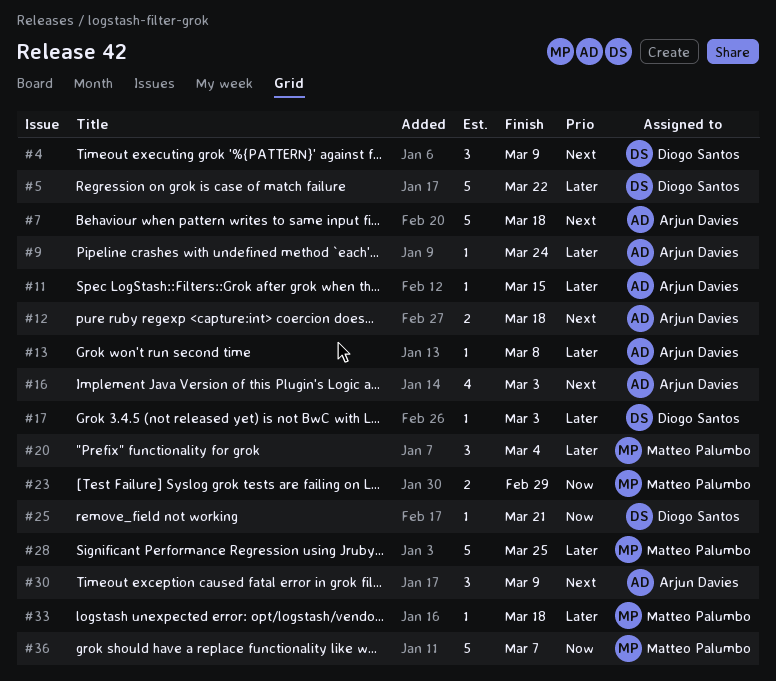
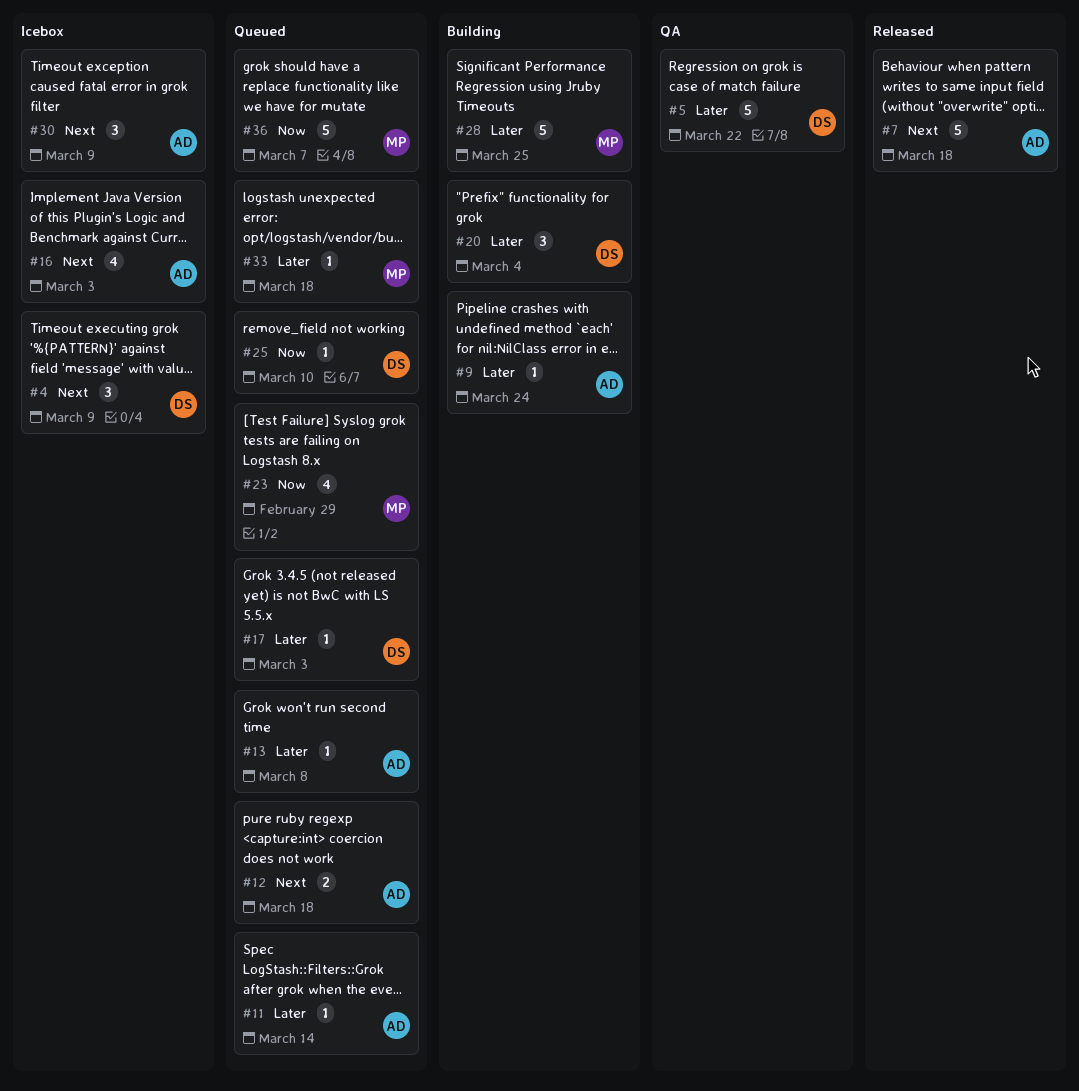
#11, due: Mar 15 -> Mar 14
#20, owner: Matteo Palumbo -> Diogo Santos
#23, estimate: 2 -> 4
#25, due: Mar 21 -> Mar 10

